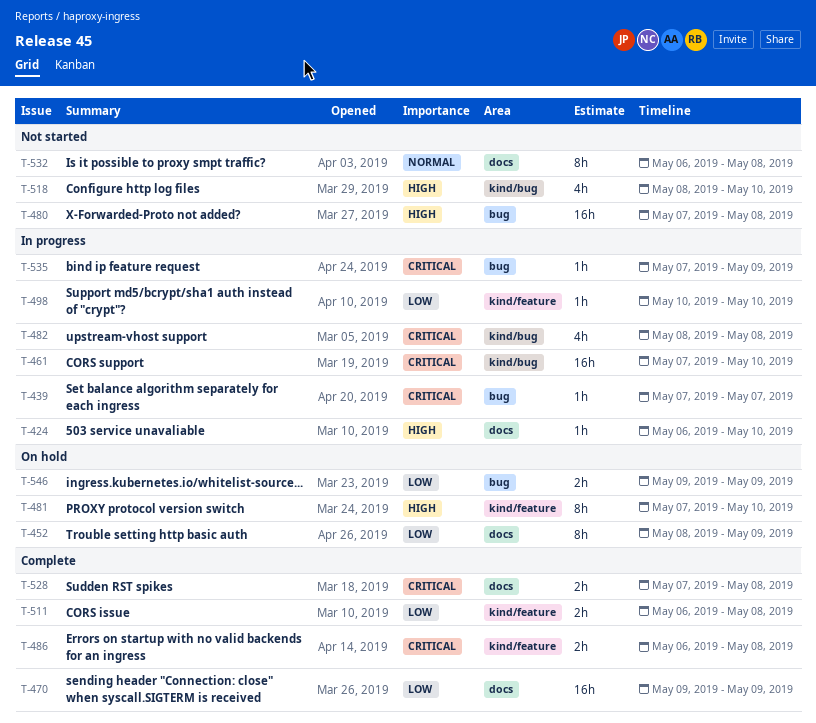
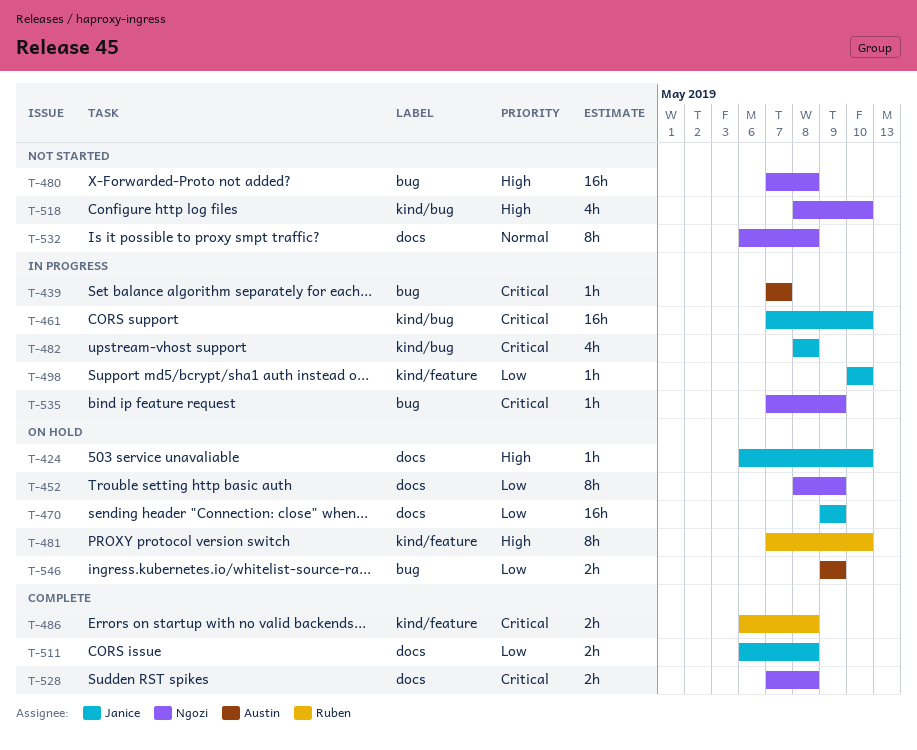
T-424, status: In progress -> On hold
T-470, status: Complete -> On hold
T-511, label: kind/feature -> docs

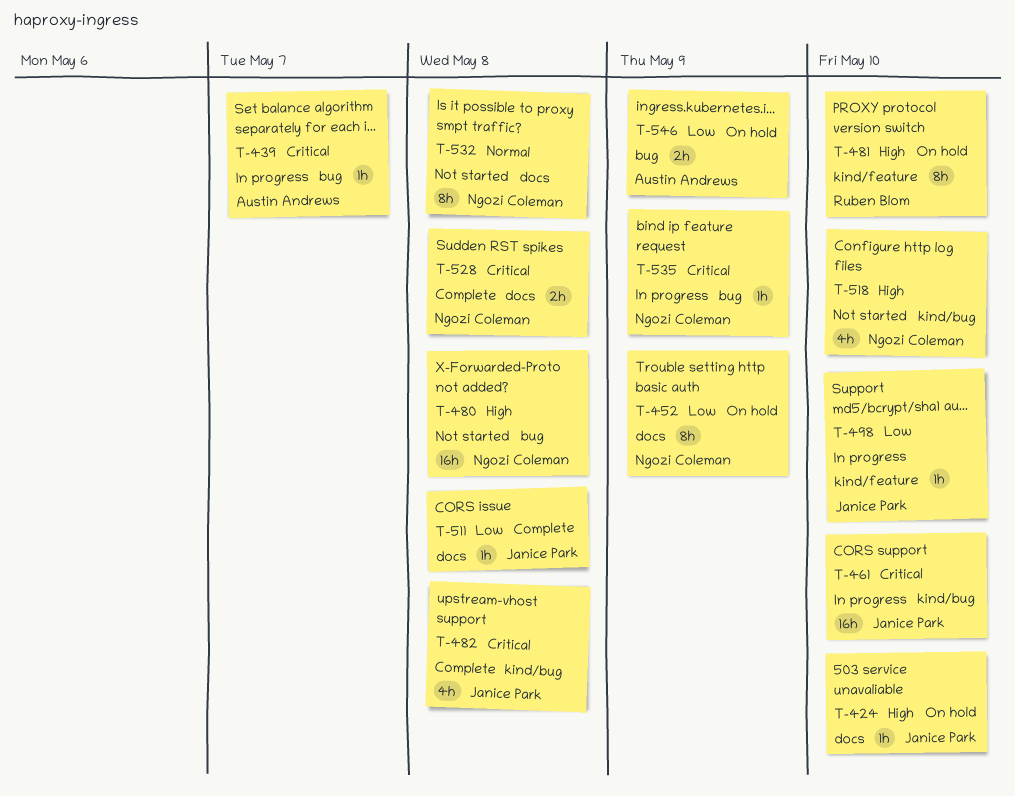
T-470: present -> none
T-482, status: In progress -> Complete
T-486: present -> none
T-511, estimate: 2h -> 1h

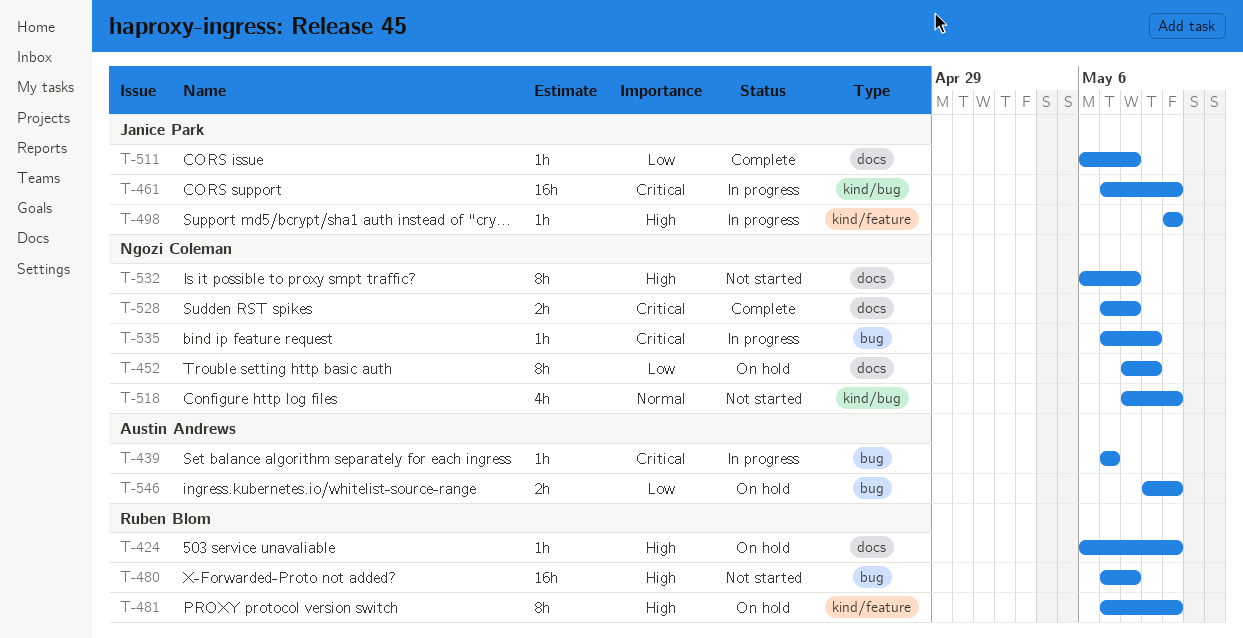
T-424, owner: Janice Park -> Ruben Blom
T-480, owner: Ngozi Coleman -> Ruben Blom
T-482: present -> none
T-498, priority: Low -> High
T-518, priority: High -> Normal
T-532, priority: Normal -> High
T-546, due: May 9 -> May 10

